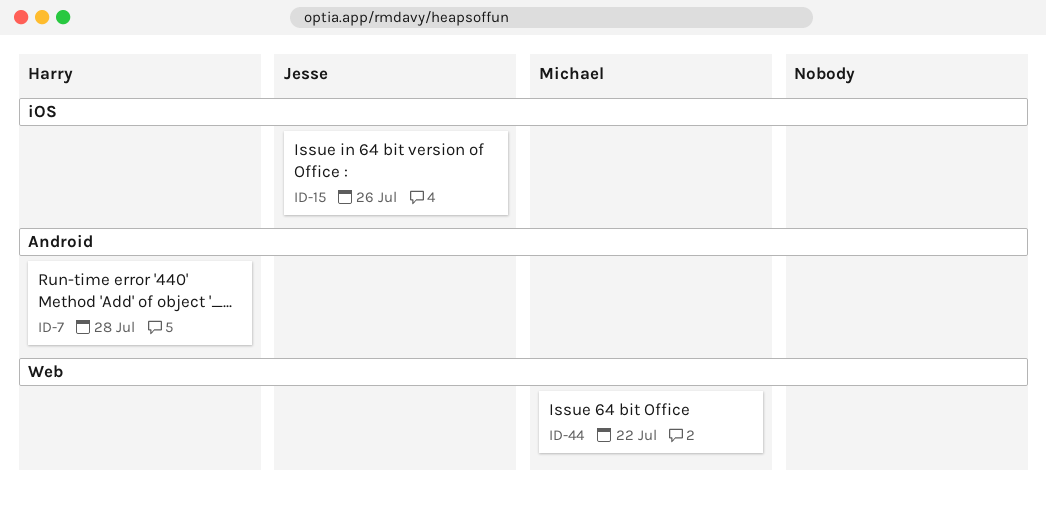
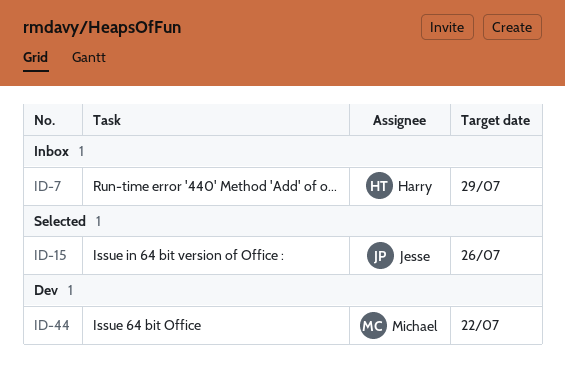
ID-7, due: Jul 28 -> Jul 29

